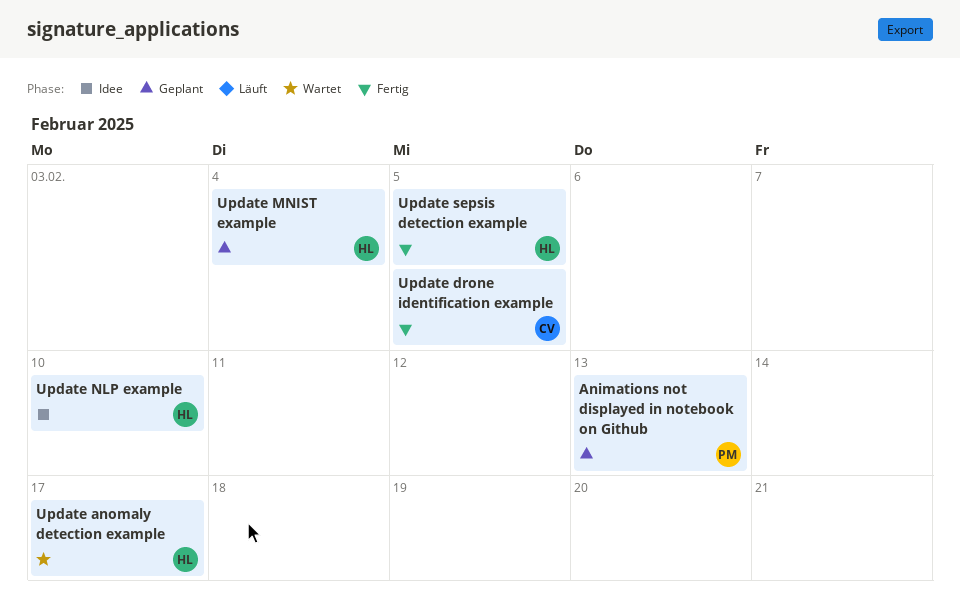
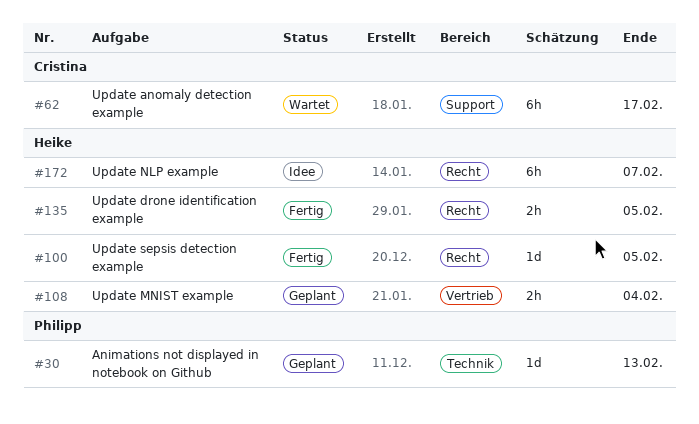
Update anomaly detection example, owner: Heike -> Cristina
Update drone identification example, owner: Cristina -> Heike
Update NLP example, due: Feb 10 -> Feb 7

